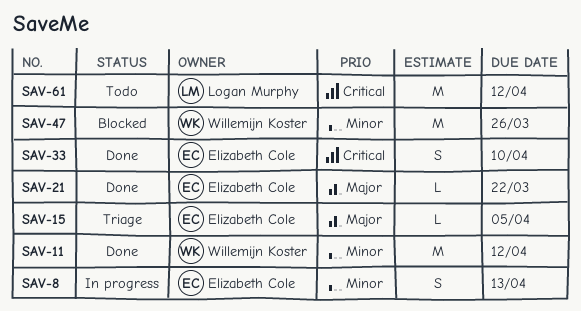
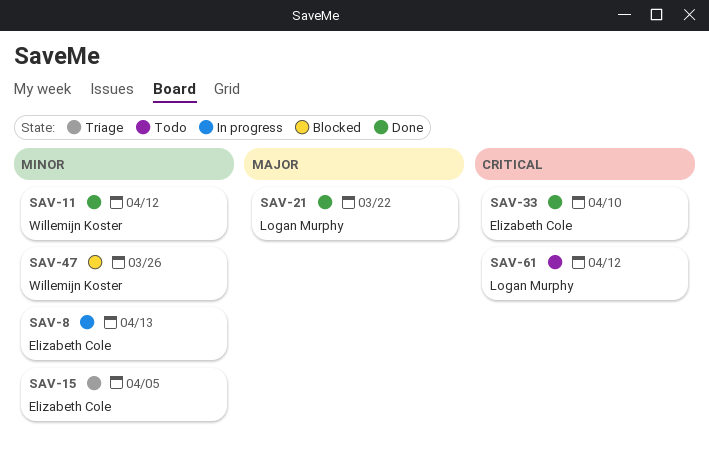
SAV-15, priority: Major -> Minor
SAV-21, owner: Elizabeth Cole -> Logan Murphy

